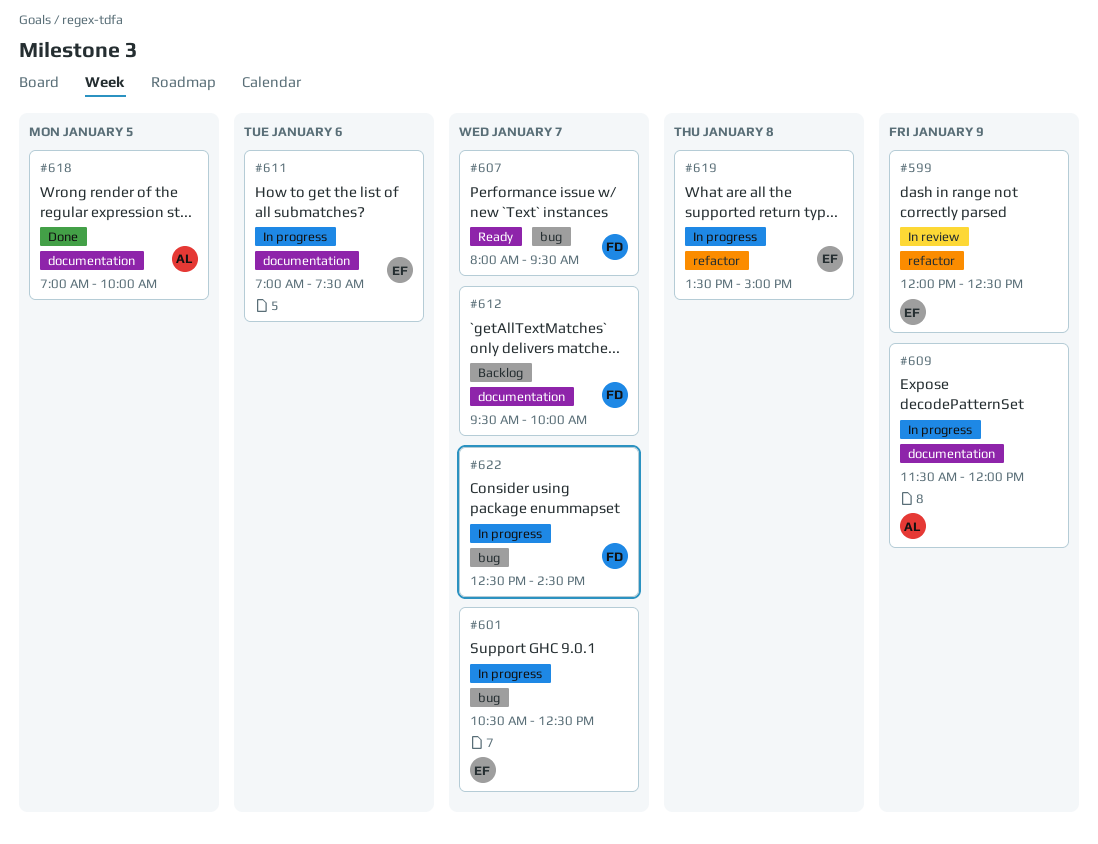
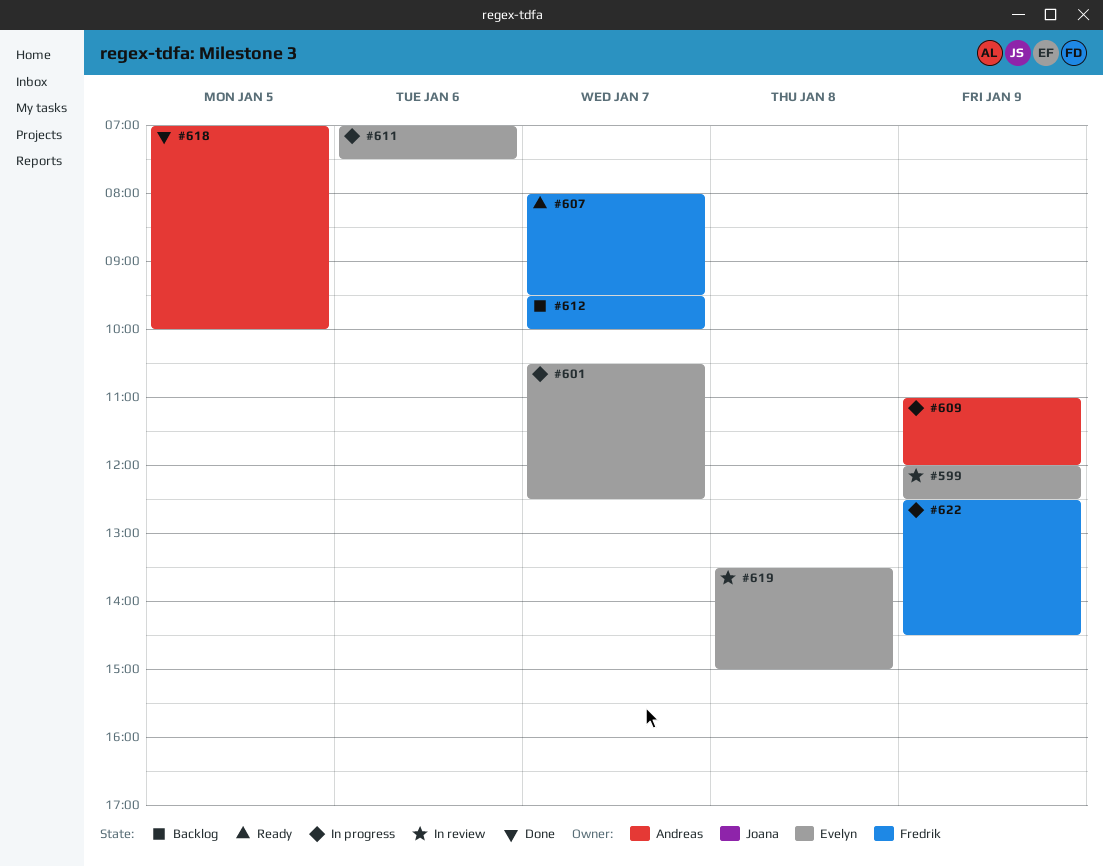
#609, begins: 11:30 -> 11:00
#619, status: In progress -> In review
#622, day: Jan 7 -> Jan 9

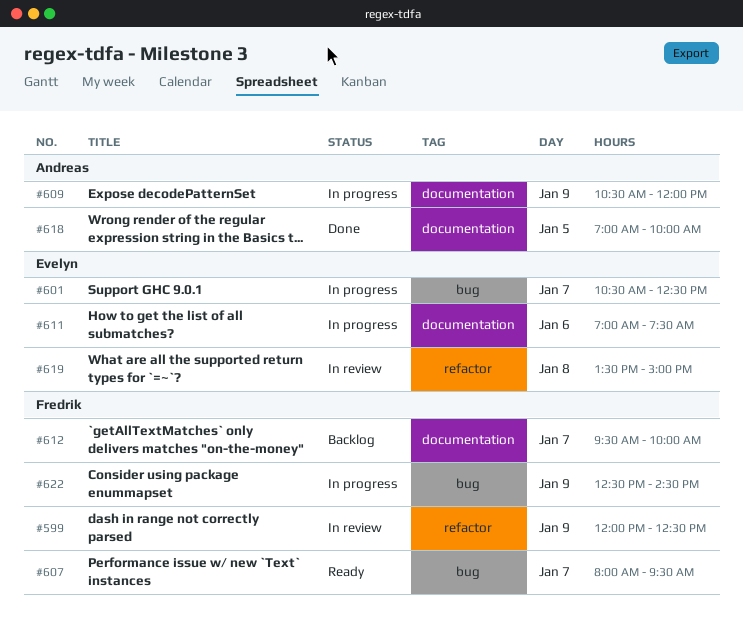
#599, owner: Evelyn -> Fredrik
#609, begins: 11:00 -> 10:30

